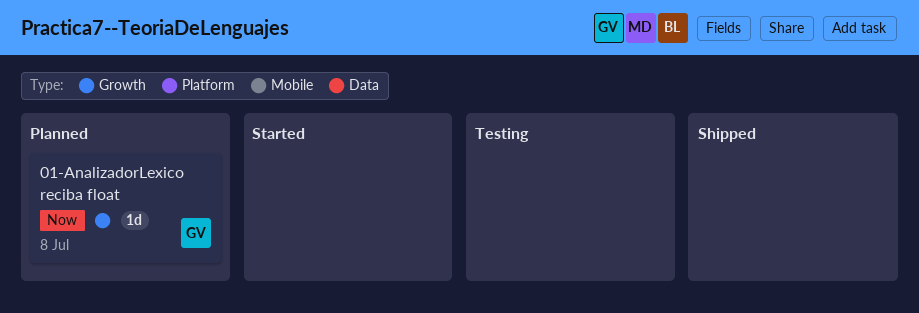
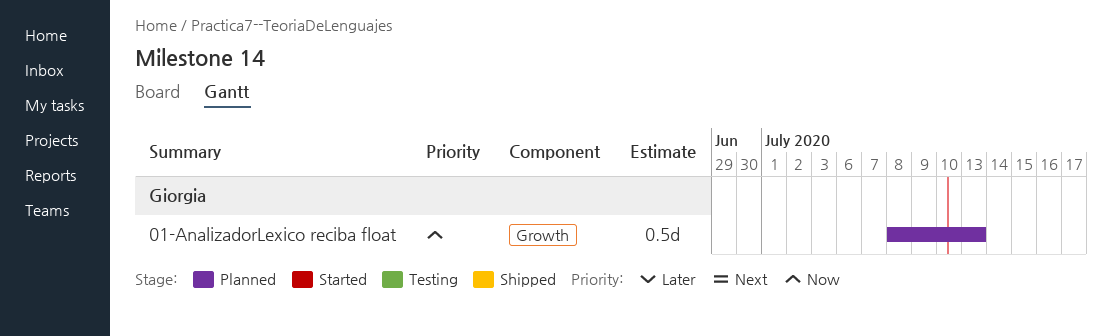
01-AnalizadorLexico reciba float, estimate: 1d -> 0.5d
01-AnalizadorLexico reciba float, due: Jul 8 -> Jul 13

